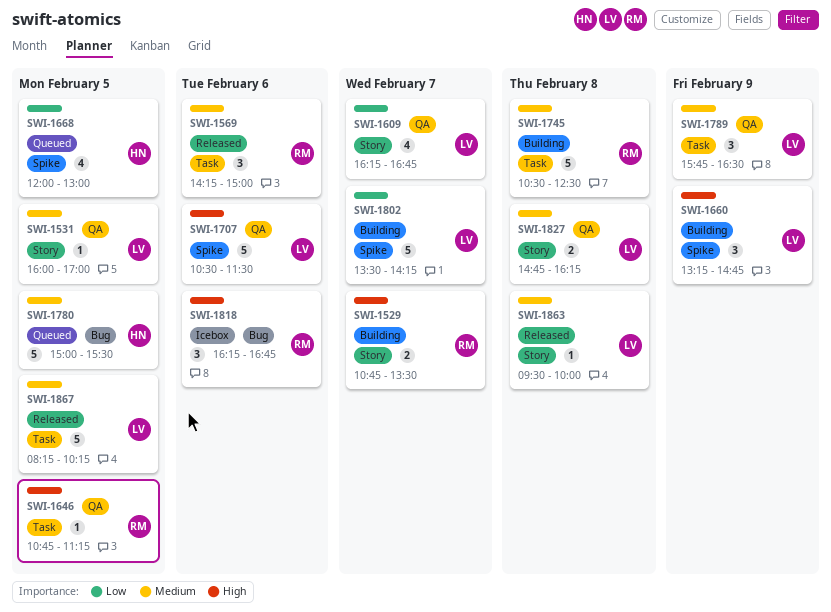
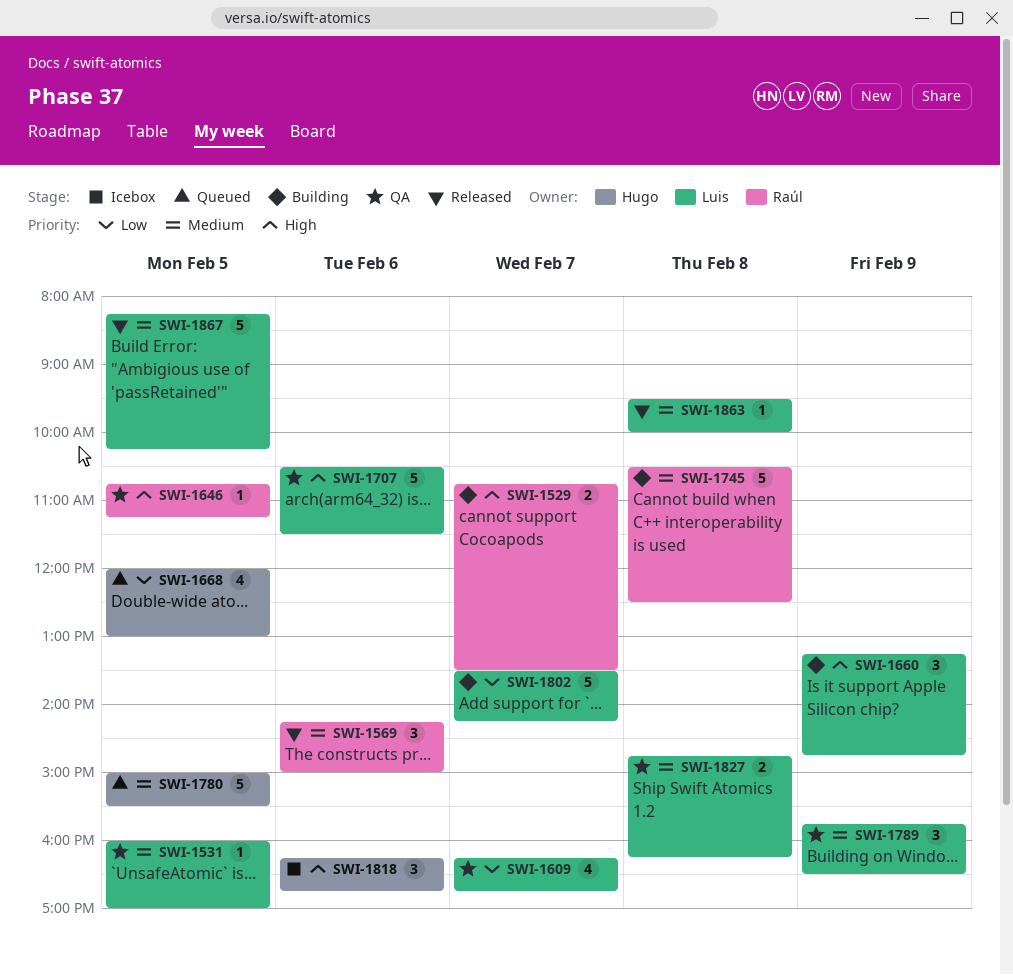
SWI-1818, owner: Raúl -> Hugo

